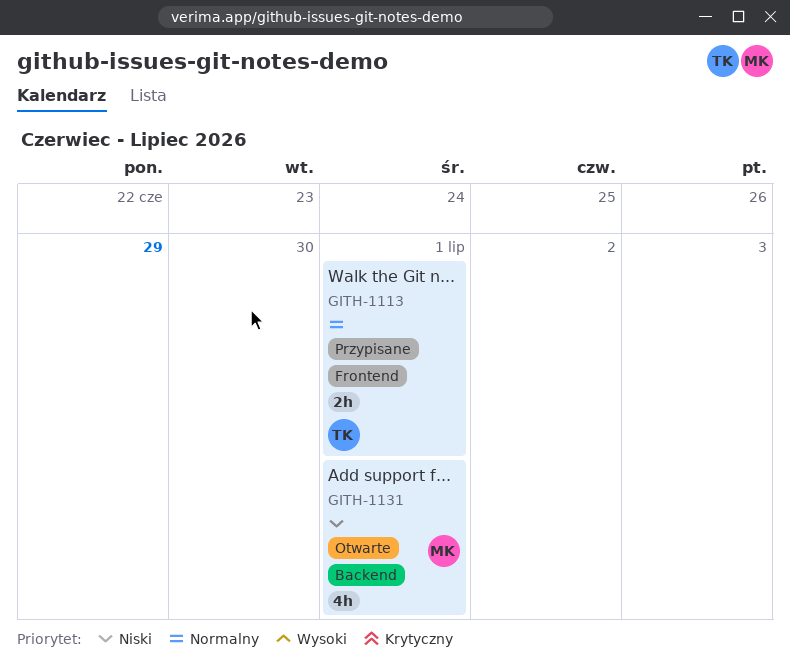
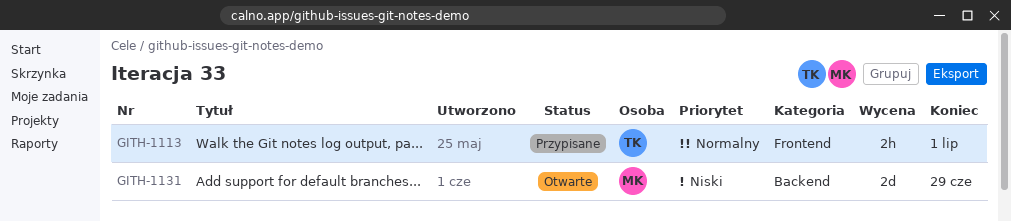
GITH-1131, estimate: 4h -> 2d
GITH-1131, due: Jul 1 -> Jun 29

